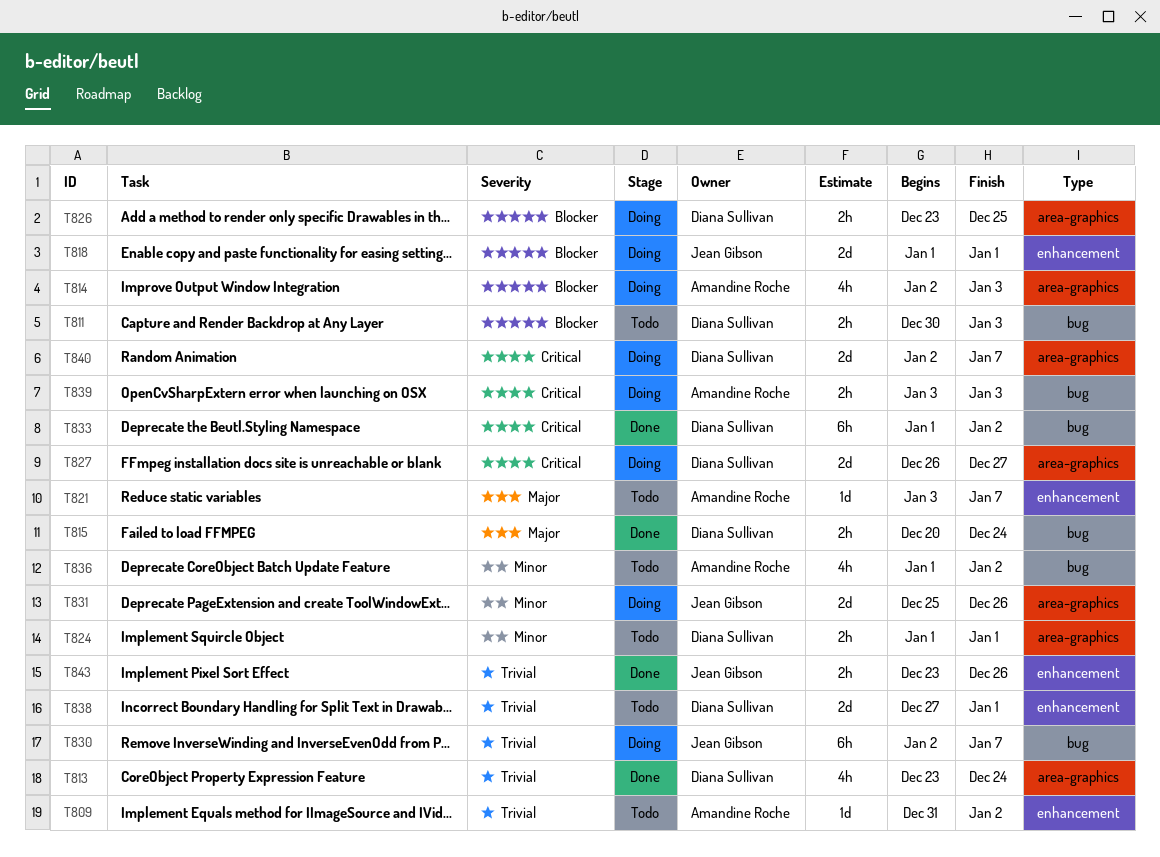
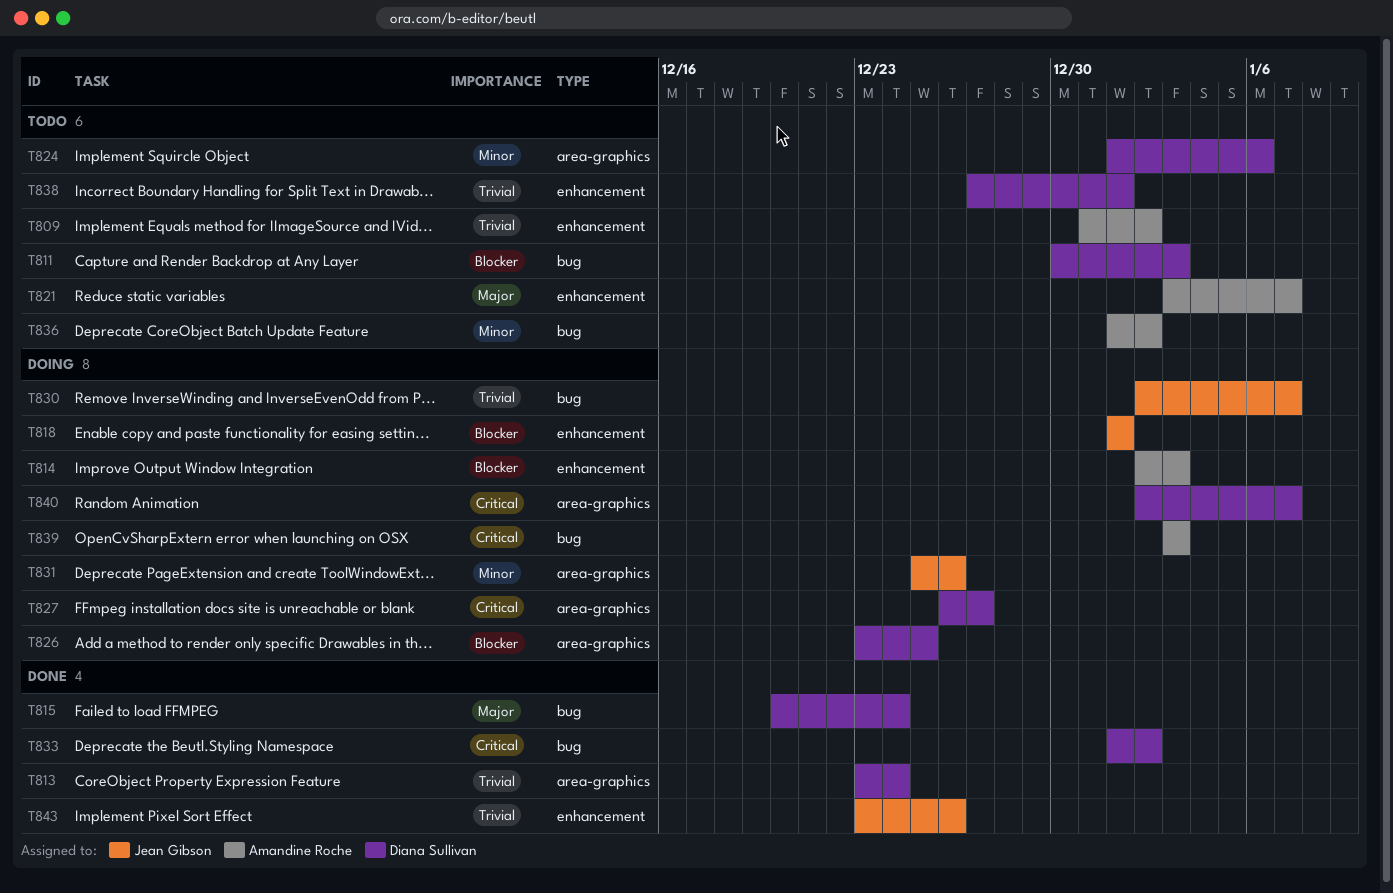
T814, label: area-graphics -> enhancement
T824, due: Jan 1 -> Jan 6

